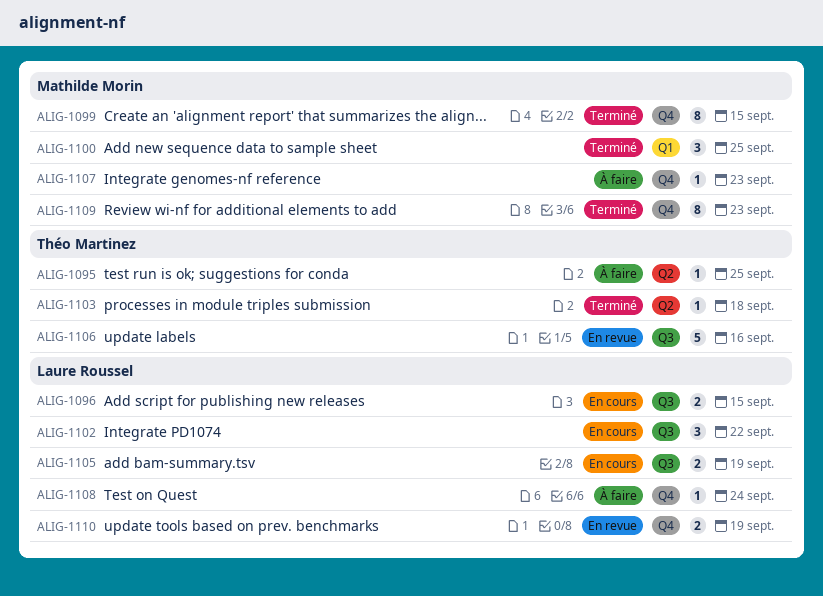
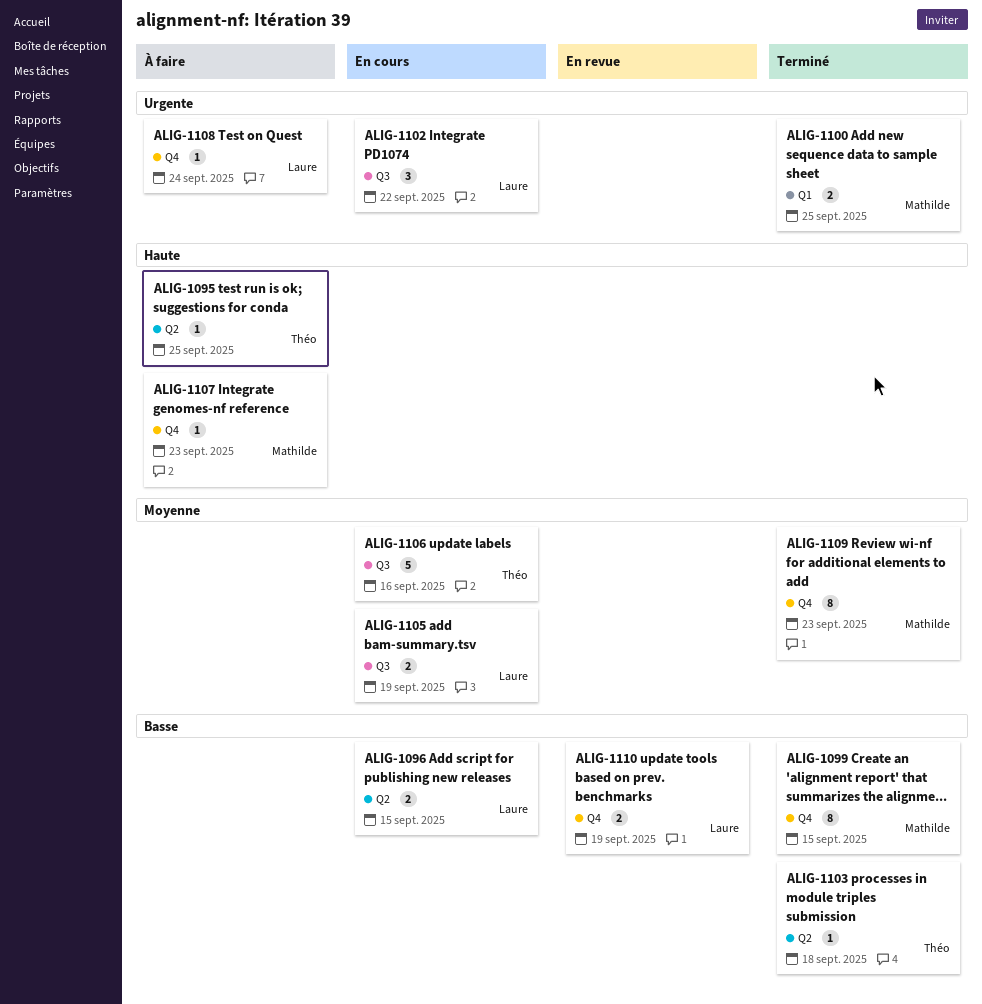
ALIG-1096, label: Q3 -> Q2
ALIG-1100, estimate: 3 -> 2
ALIG-1106, status: En revue -> En cours

